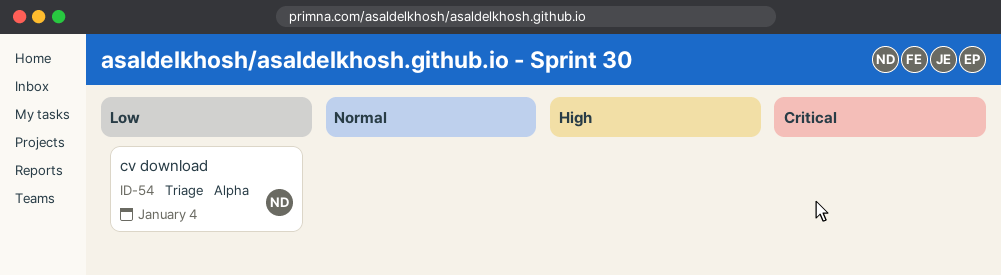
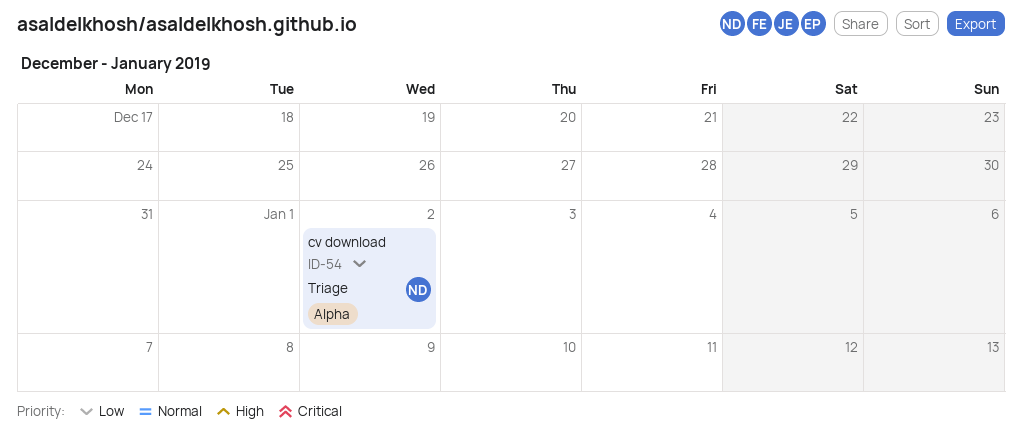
ID-54, due: Jan 4 -> Jan 2

